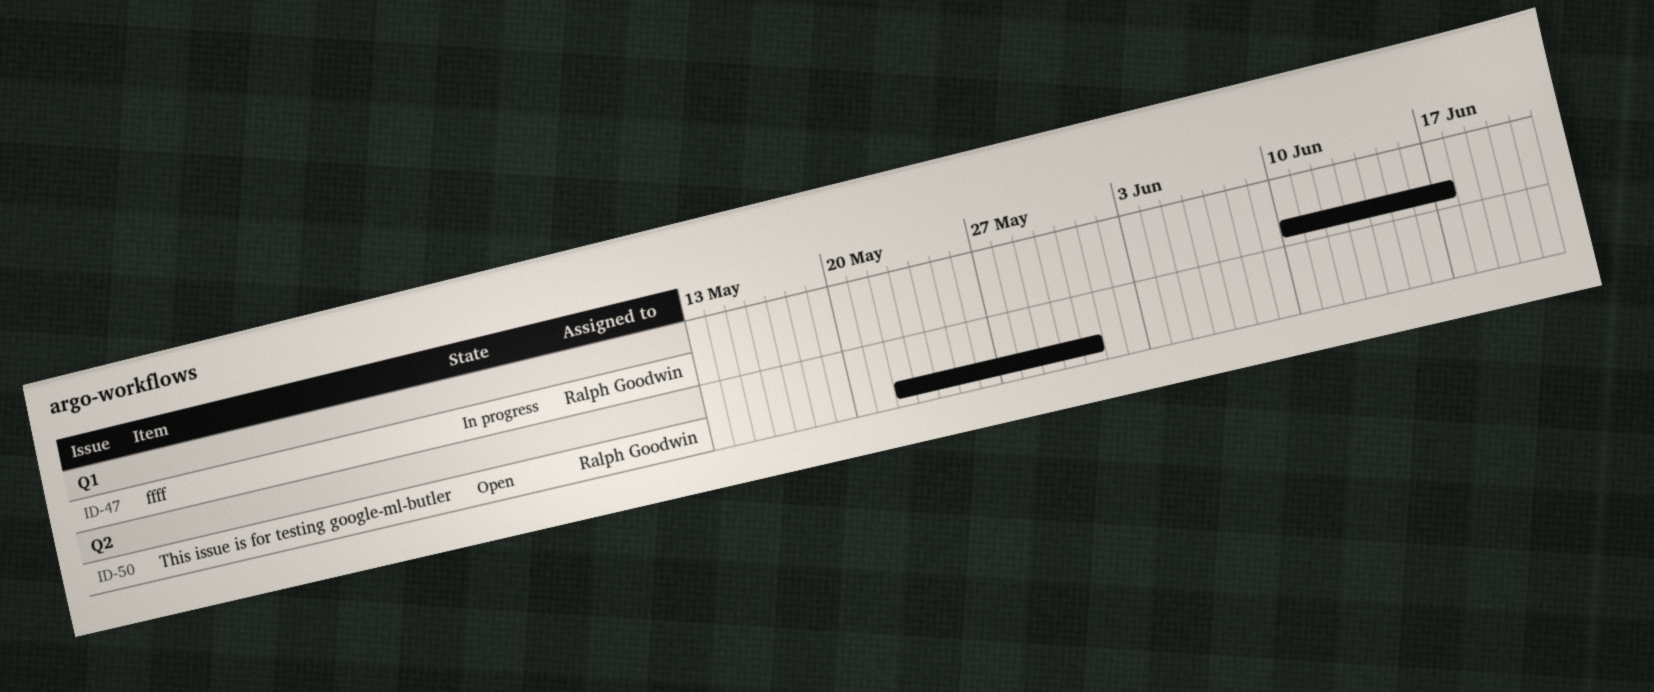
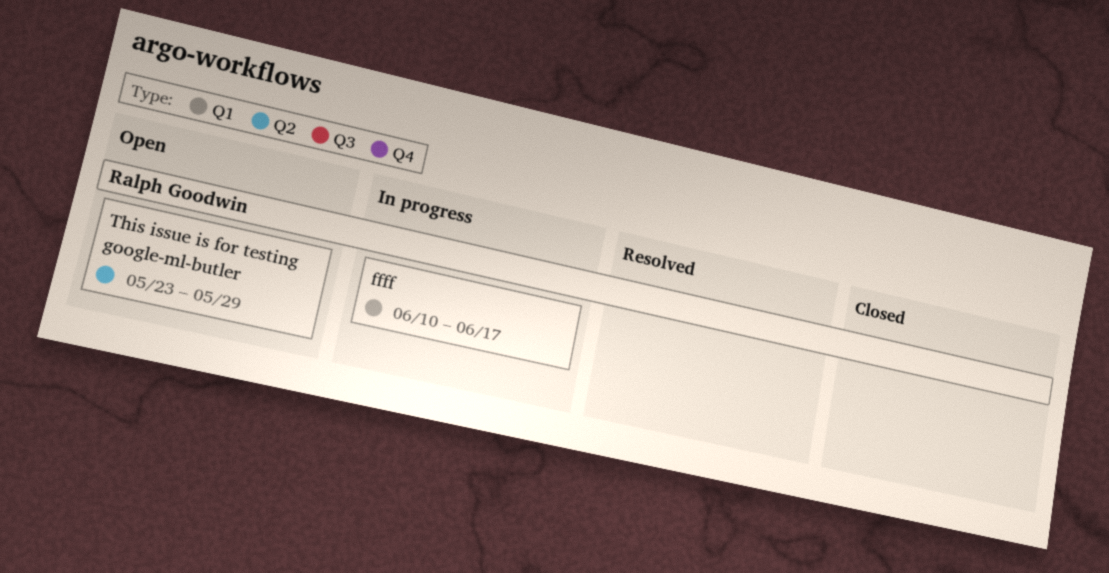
This issue is for testing google-ml-butler, start: May 22 -> May 23
This issue is for testing google-ml-butler, due: May 31 -> May 29

